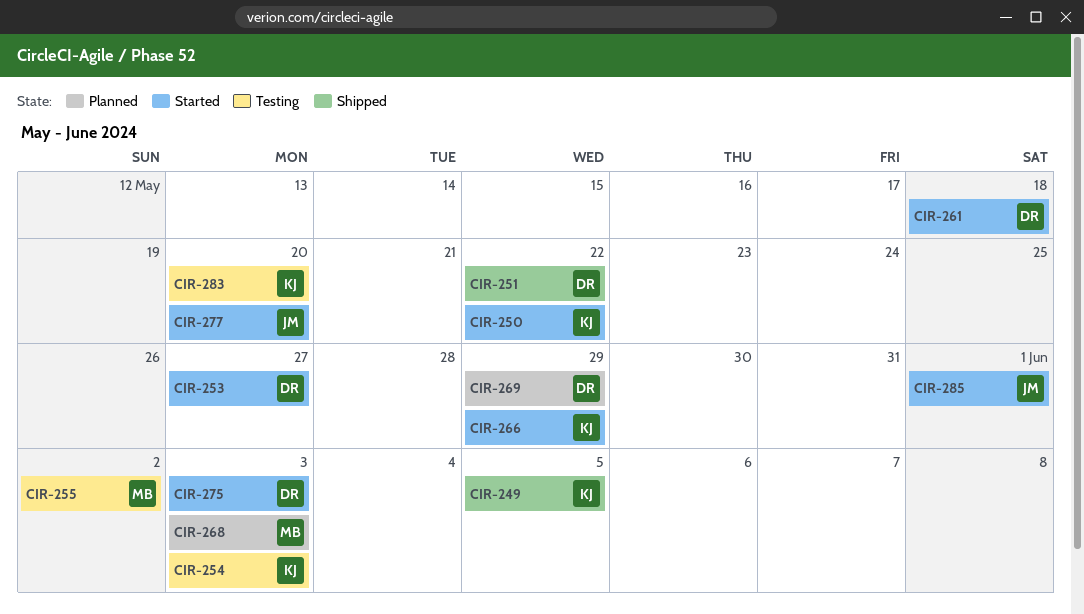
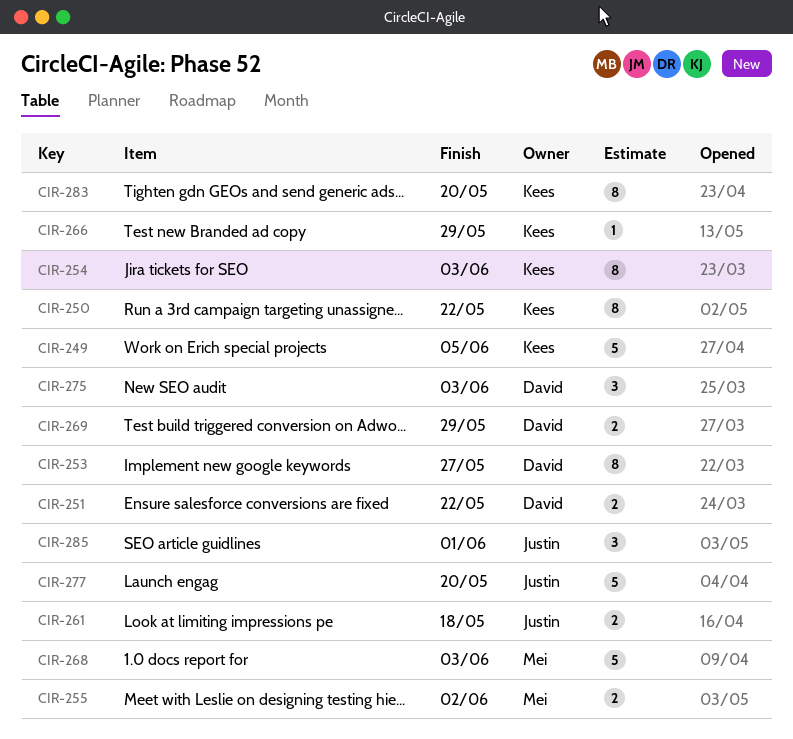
CIR-261, owner: David -> Justin

